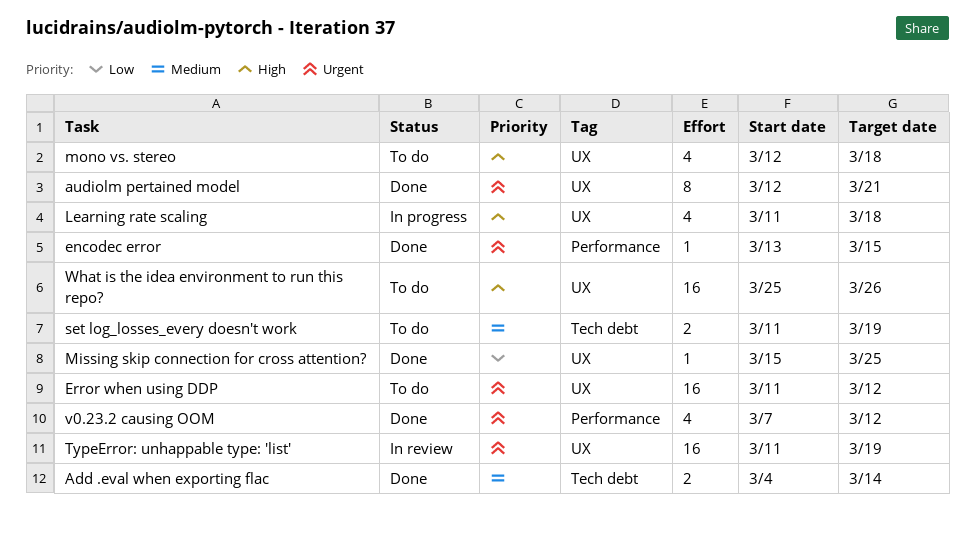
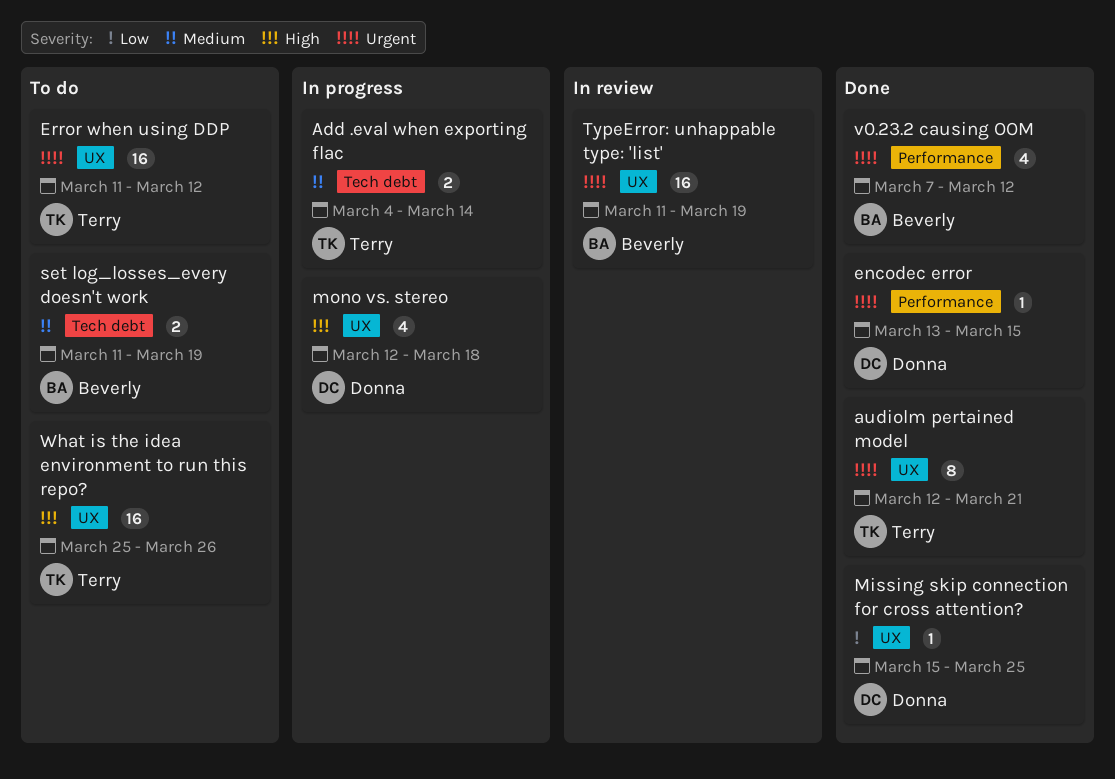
Add .eval when exporting flac, status: Done -> In progress
Learning rate scaling: present -> none
mono vs. stereo, status: To do -> In progress

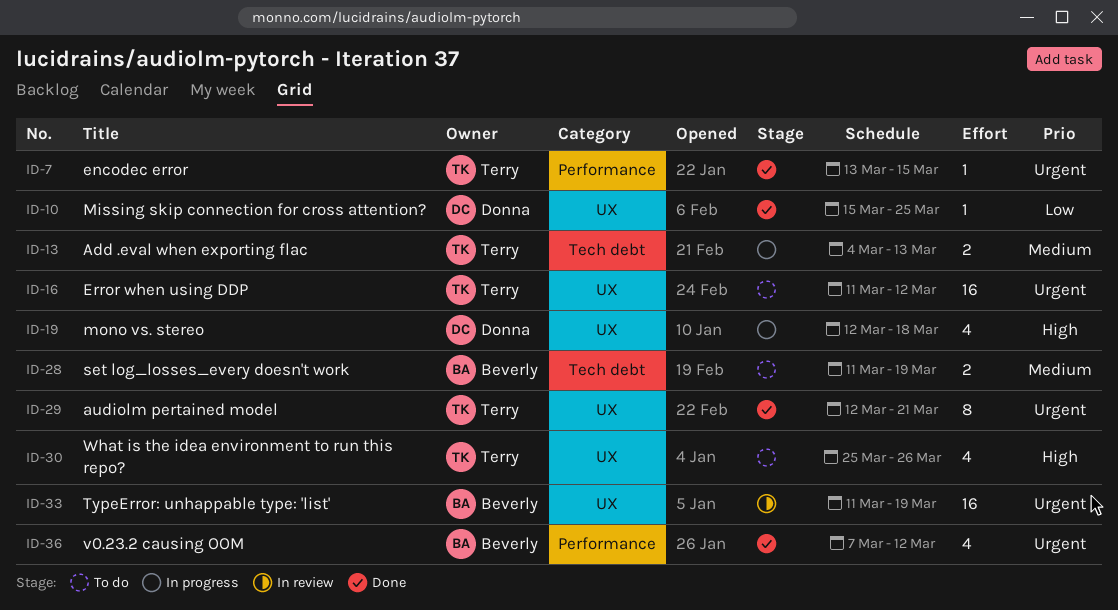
Add .eval when exporting flac, due: Mar 14 -> Mar 13
encodec error, owner: Donna -> Terry
What is the idea environment to run this repo?, estimate: 16 -> 4

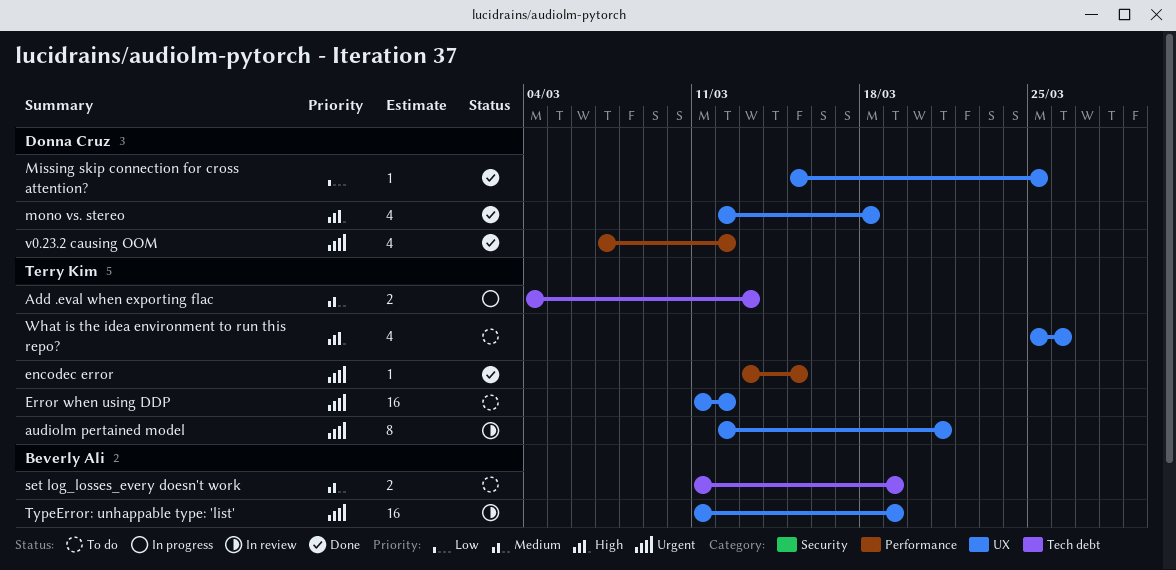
audiolm pertained model, status: Done -> In review
mono vs. stereo, status: In progress -> Done
v0.23.2 causing OOM, owner: Beverly Ali -> Donna Cruz

